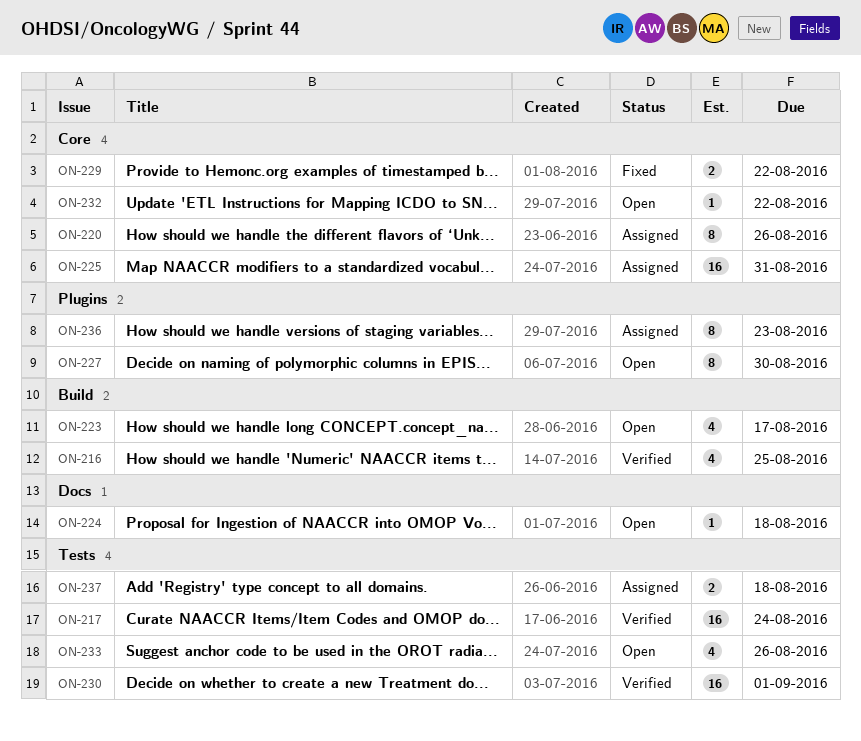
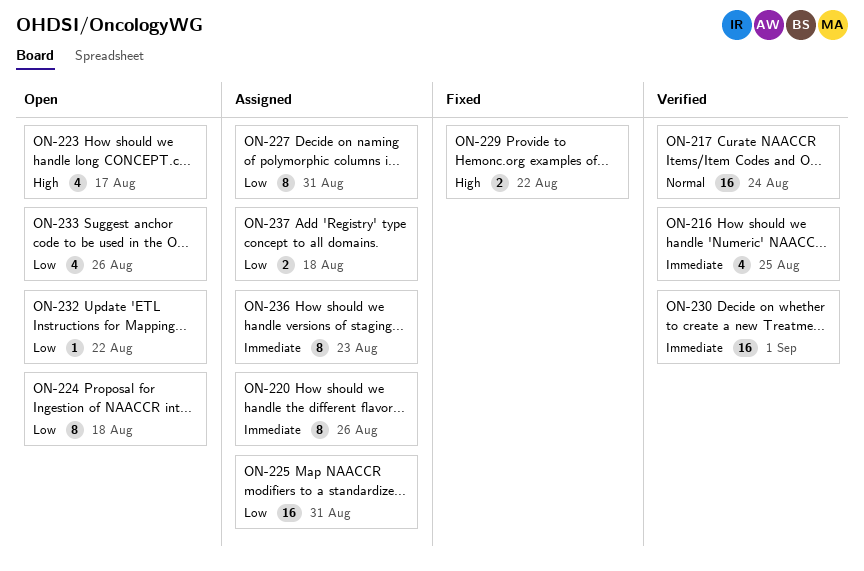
ON-224, estimate: 1 -> 8
ON-227, status: Open -> Assigned
ON-227, due: Aug 30 -> Aug 31

